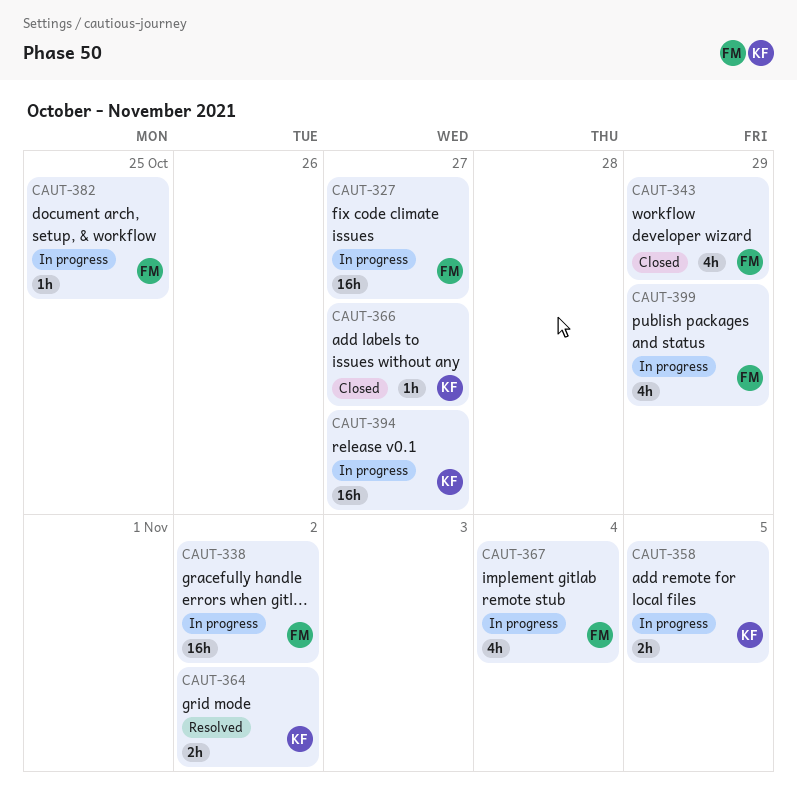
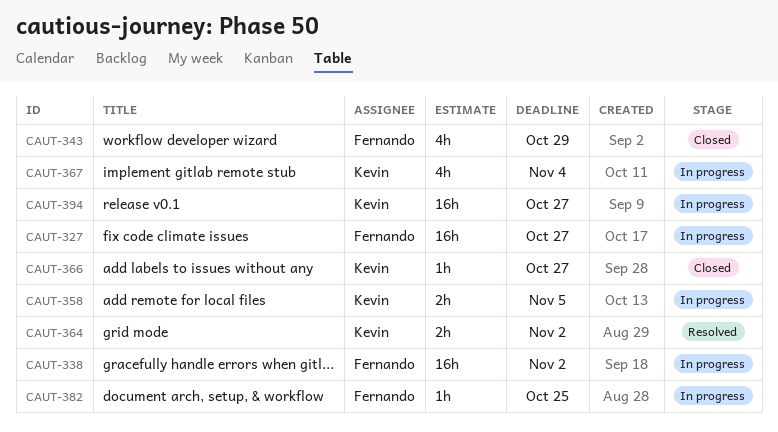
CAUT-367, owner: Fernando -> Kevin
CAUT-399: present -> none

